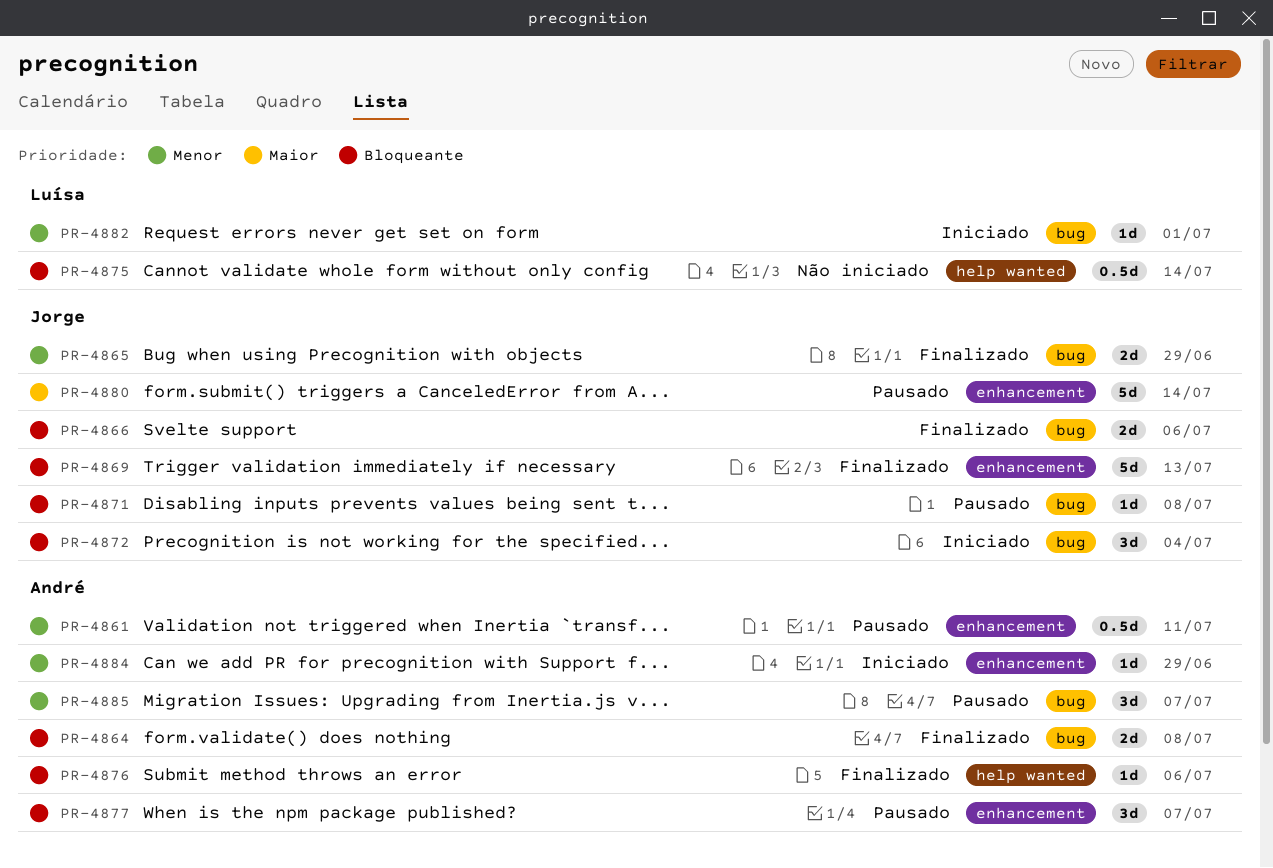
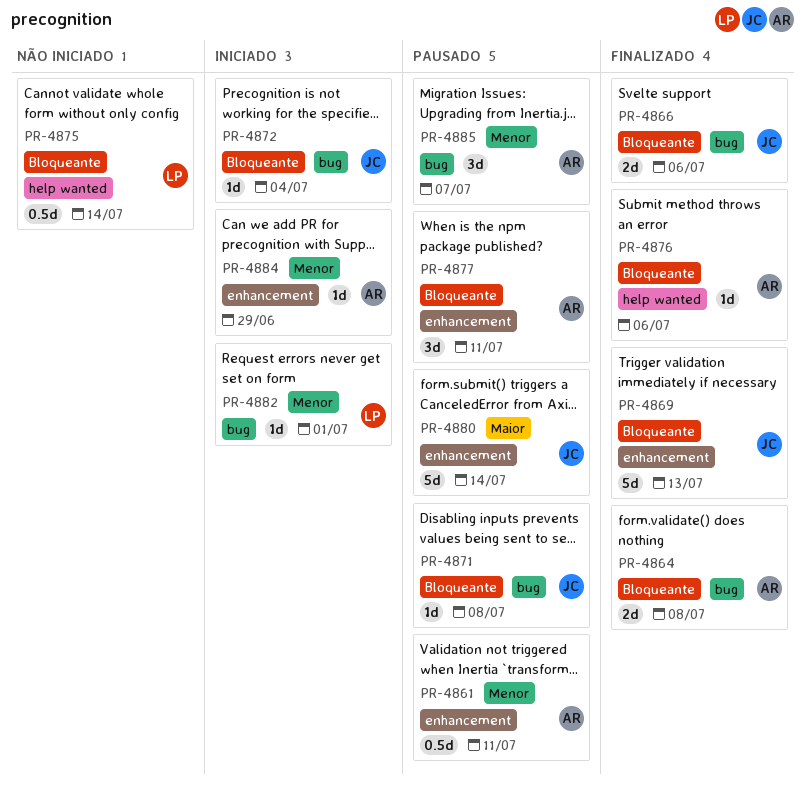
PR-4865: present -> none
PR-4872, estimate: 3d -> 1d
PR-4877, due: Jul 7 -> Jul 11

